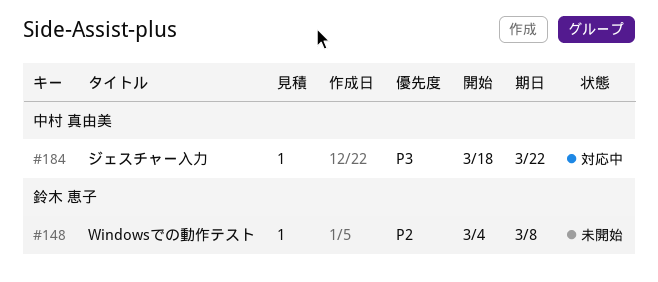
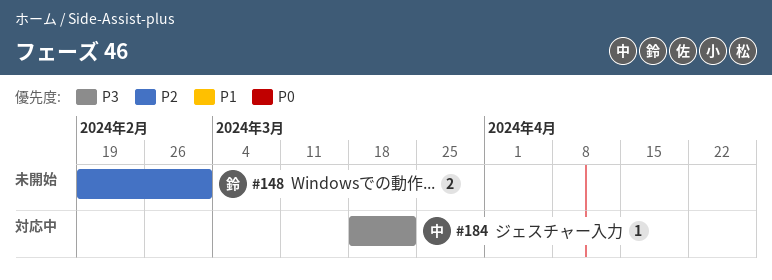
#148, estimate: 1 -> 2
#148, start: Mar 4 -> Feb 19
#148, due: Mar 8 -> Mar 1

